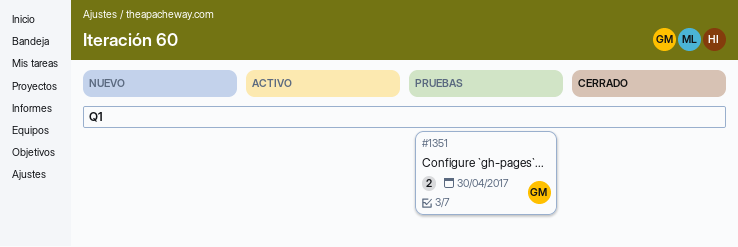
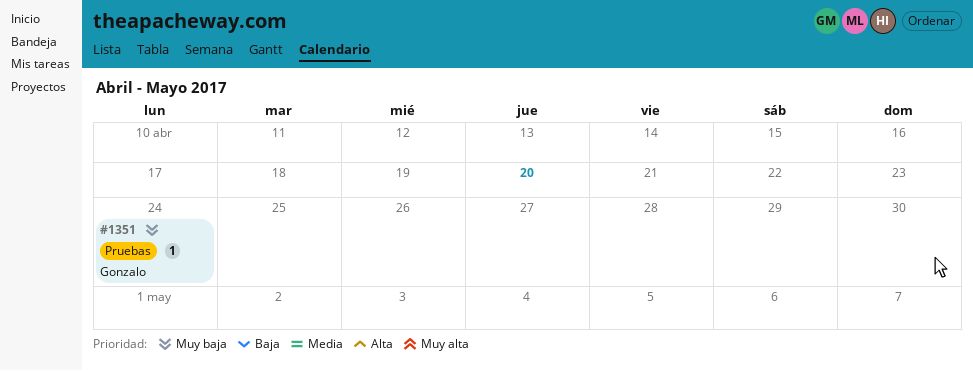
#1351, estimate: 2 -> 1
#1351, due: Apr 30 -> Apr 24

